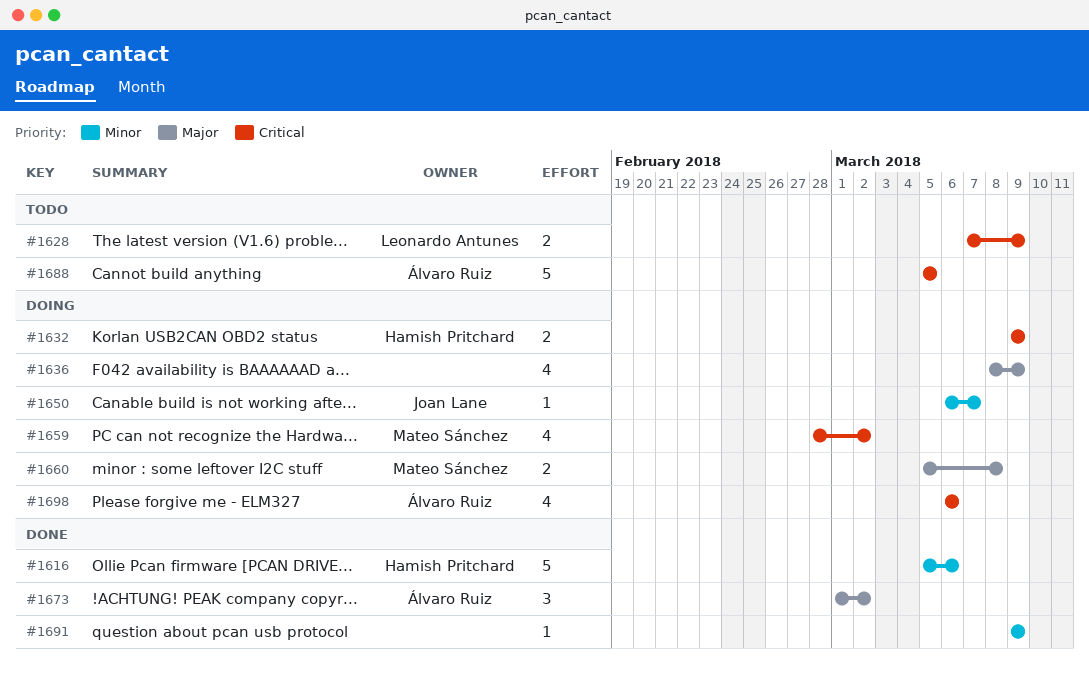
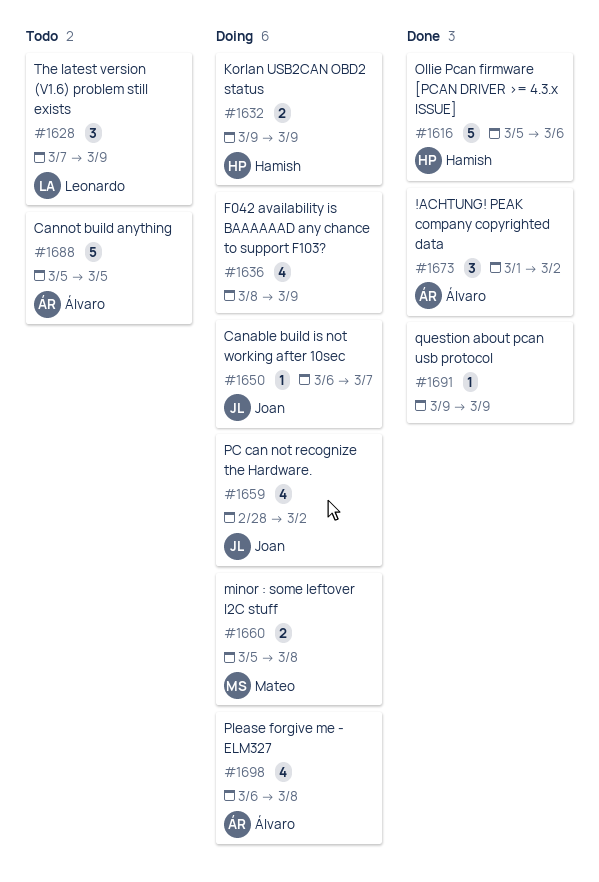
#1628, estimate: 2 -> 3
#1659, owner: Mateo Sánchez -> Joan Lane
#1698, due: Mar 6 -> Mar 8

